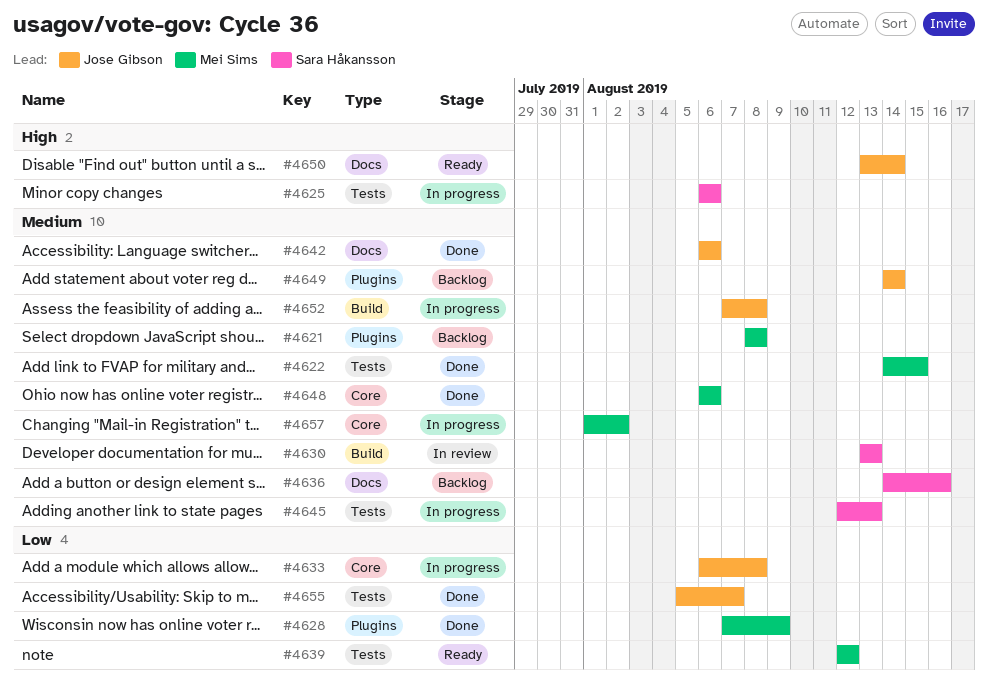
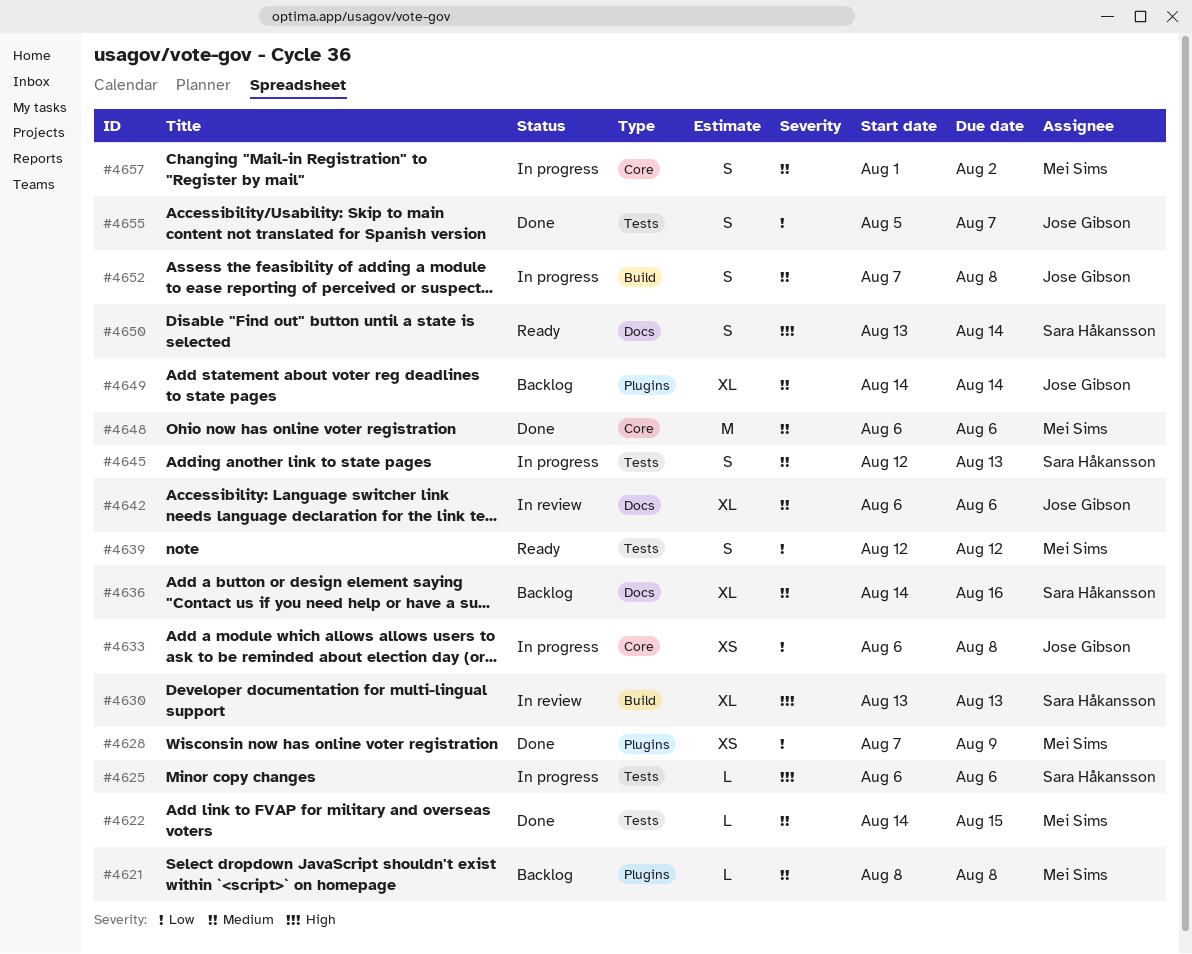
#4630, priority: Medium -> High
#4642, status: Done -> In review
#4650, owner: Jose Gibson -> Sara Håkansson

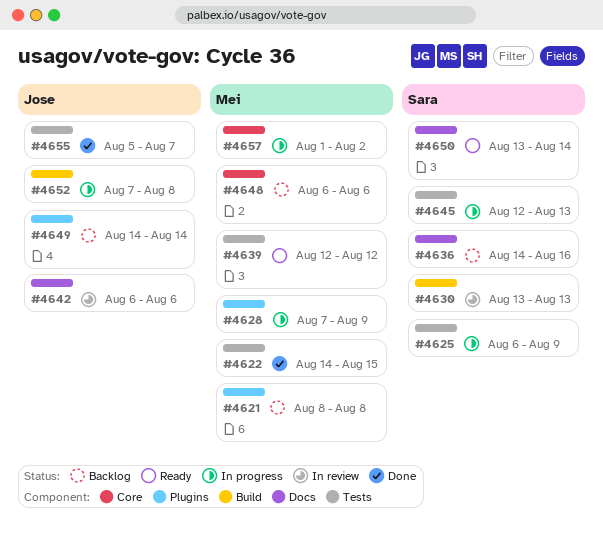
#4625, due: Aug 6 -> Aug 9
#4628, status: Done -> In progress
#4633: present -> none
#4648, status: Done -> Backlog

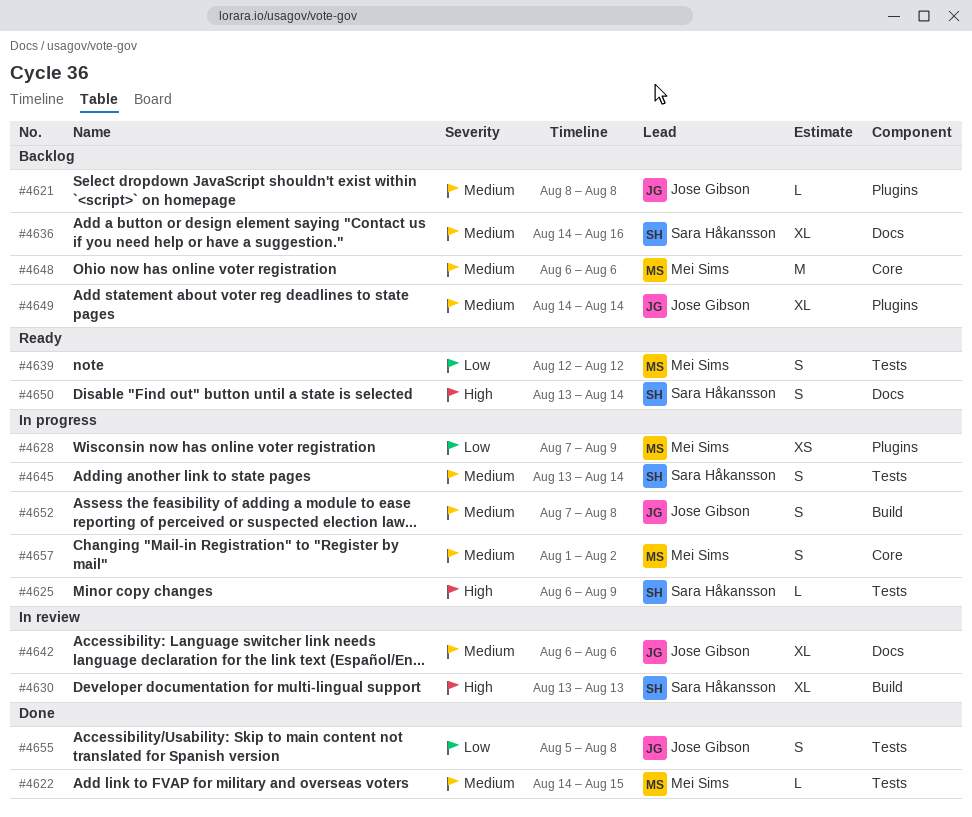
#4621, owner: Mei Sims -> Jose Gibson
#4645, start: Aug 12 -> Aug 13
#4645, due: Aug 13 -> Aug 14
#4655, due: Aug 7 -> Aug 8

